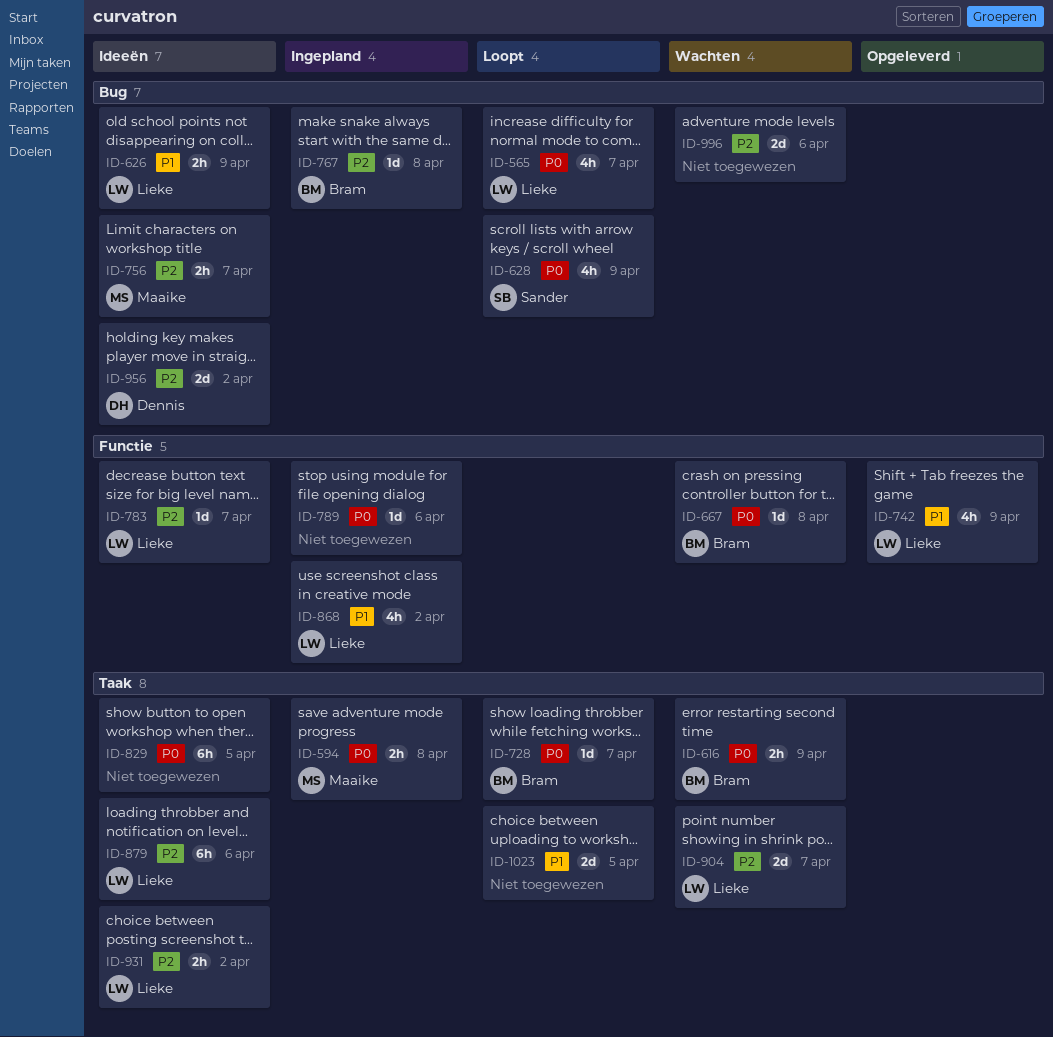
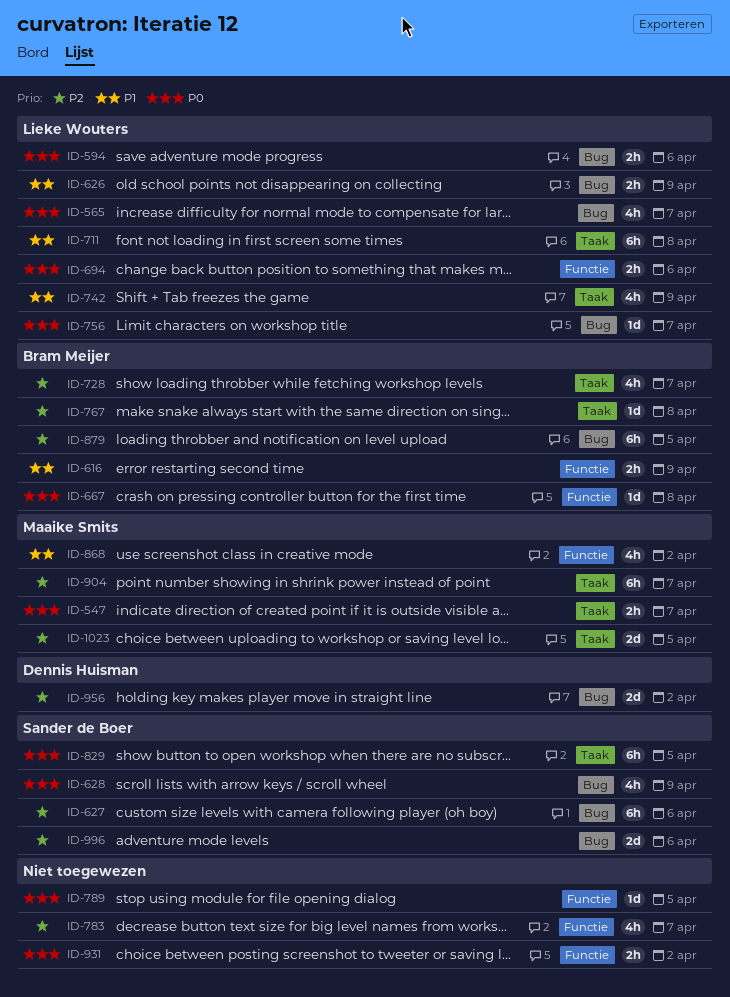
ID-547: none -> present
ID-594, owner: Maaike Smits -> Lieke Wouters
ID-594, label: Taak -> Bug
ID-594, due: Apr 8 -> Apr 6
ID-616, priority: P0 -> P1
ID-616, label: Taak -> Functie
ID-627: none -> present
ID-694: none -> present
ID-711: none -> present
ID-728, priority: P0 -> P2
ID-728, estimate: 1d -> 4h
ID-742, label: Functie -> Taak
ID-756, owner: Maaike Smits -> Lieke Wouters
ID-756, priority: P2 -> P0
ID-756, estimate: 2h -> 1d
ID-767, label: Bug -> Taak
ID-783, owner: Lieke Wouters -> none
ID-783, estimate: 1d -> 4h
ID-789, due: Apr 6 -> Apr 5
ID-829, owner: none -> Sander de Boer
ID-868, owner: Lieke Wouters -> Maaike Smits
ID-879, owner: Lieke Wouters -> Bram Meijer
ID-879, label: Taak -> Bug
ID-879, due: Apr 6 -> Apr 5
ID-904, owner: Lieke Wouters -> Maaike Smits
ID-904, estimate: 2d -> 6h
ID-931, owner: Lieke Wouters -> none
ID-931, priority: P2 -> P0
ID-931, label: Taak -> Functie
ID-996, owner: none -> Sander de Boer
ID-1023, owner: none -> Maaike Smits
ID-1023, priority: P1 -> P2

